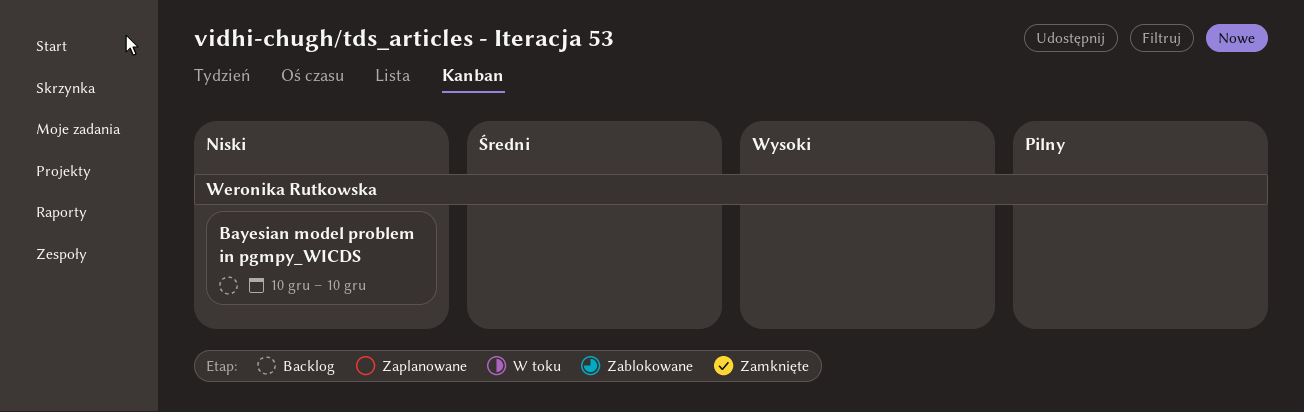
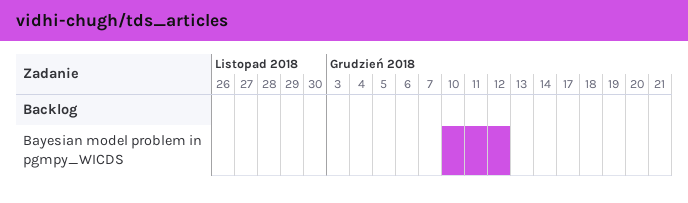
Bayesian model problem in pgmpy_WICDS, due: Dec 10 -> Dec 12

